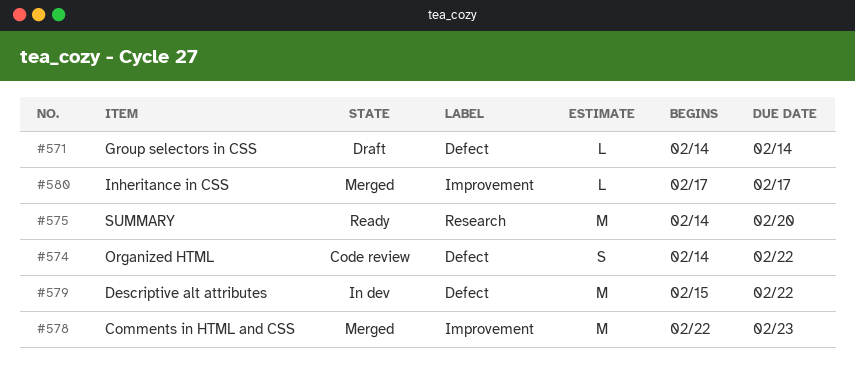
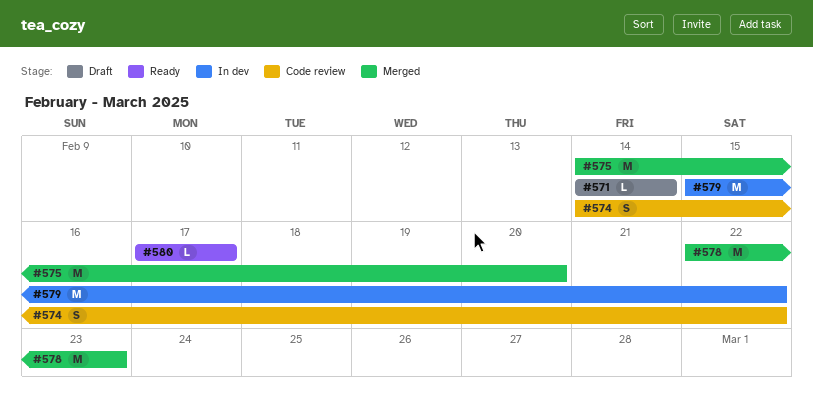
#575, status: Ready -> Merged
#580, status: Merged -> Ready

